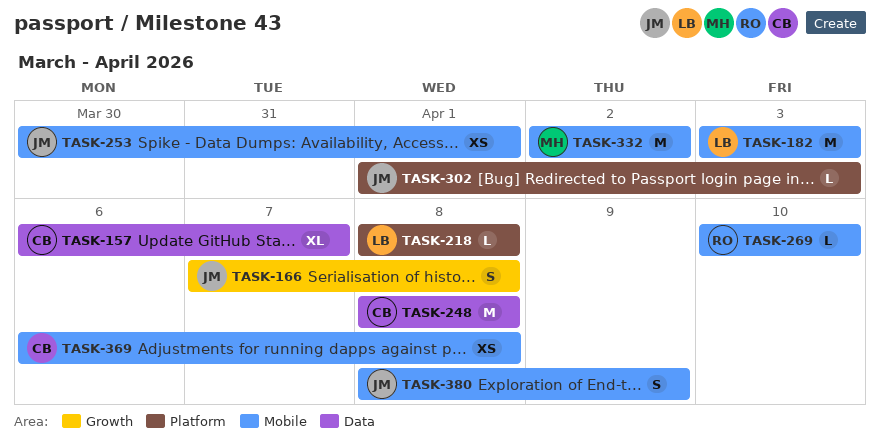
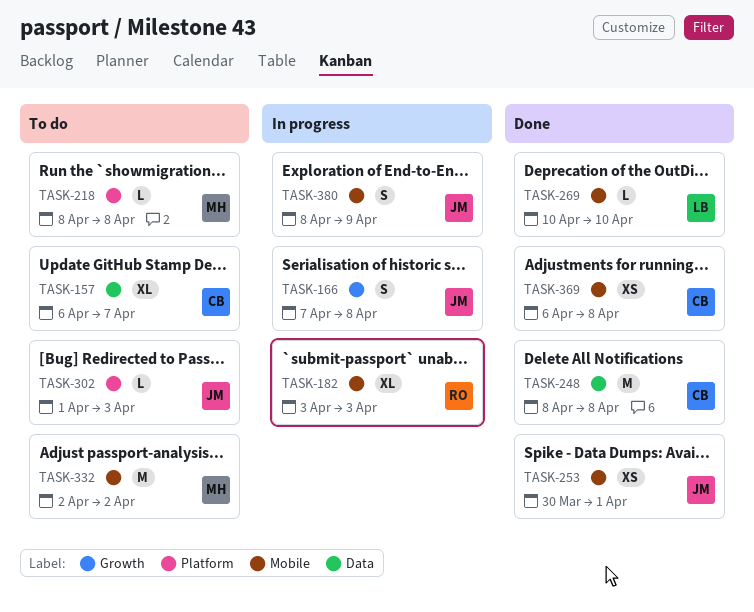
TASK-182, owner: LB -> RO
TASK-182, estimate: M -> XL
TASK-218, owner: LB -> MH
TASK-269, owner: RO -> LB

